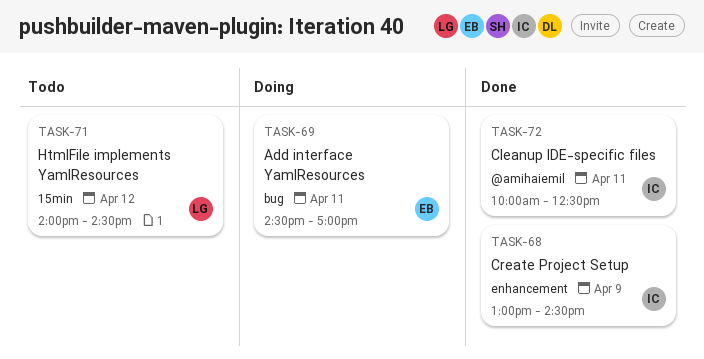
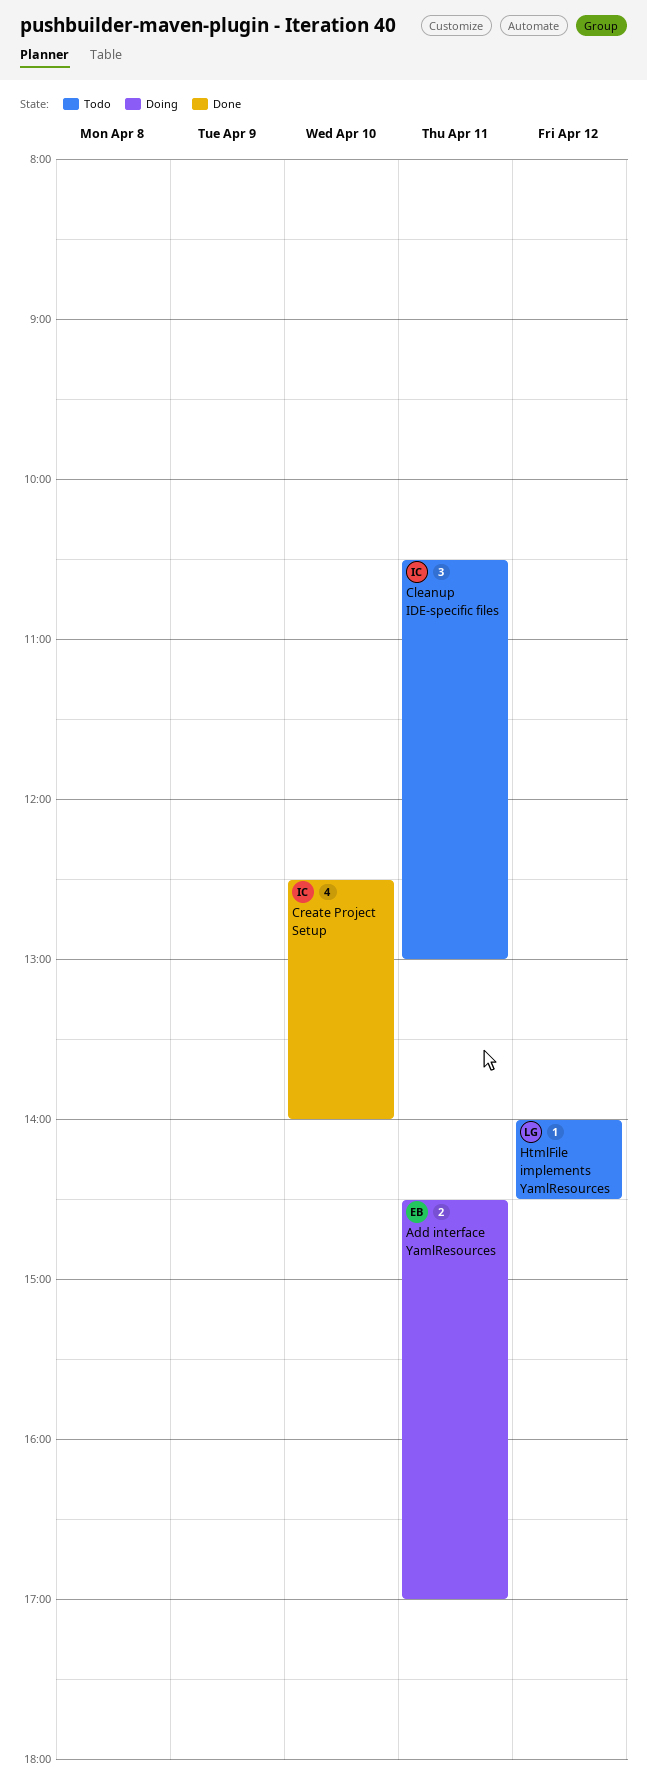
Cleanup IDE-specific files, status: Done -> Todo
Cleanup IDE-specific files, begins: 10:00 -> 10:30
Cleanup IDE-specific files, ends: 12:30 -> 13:00
Create Project Setup, day: Apr 9 -> Apr 10
Create Project Setup, begins: 13:00 -> 12:30
Create Project Setup, ends: 14:30 -> 14:00

